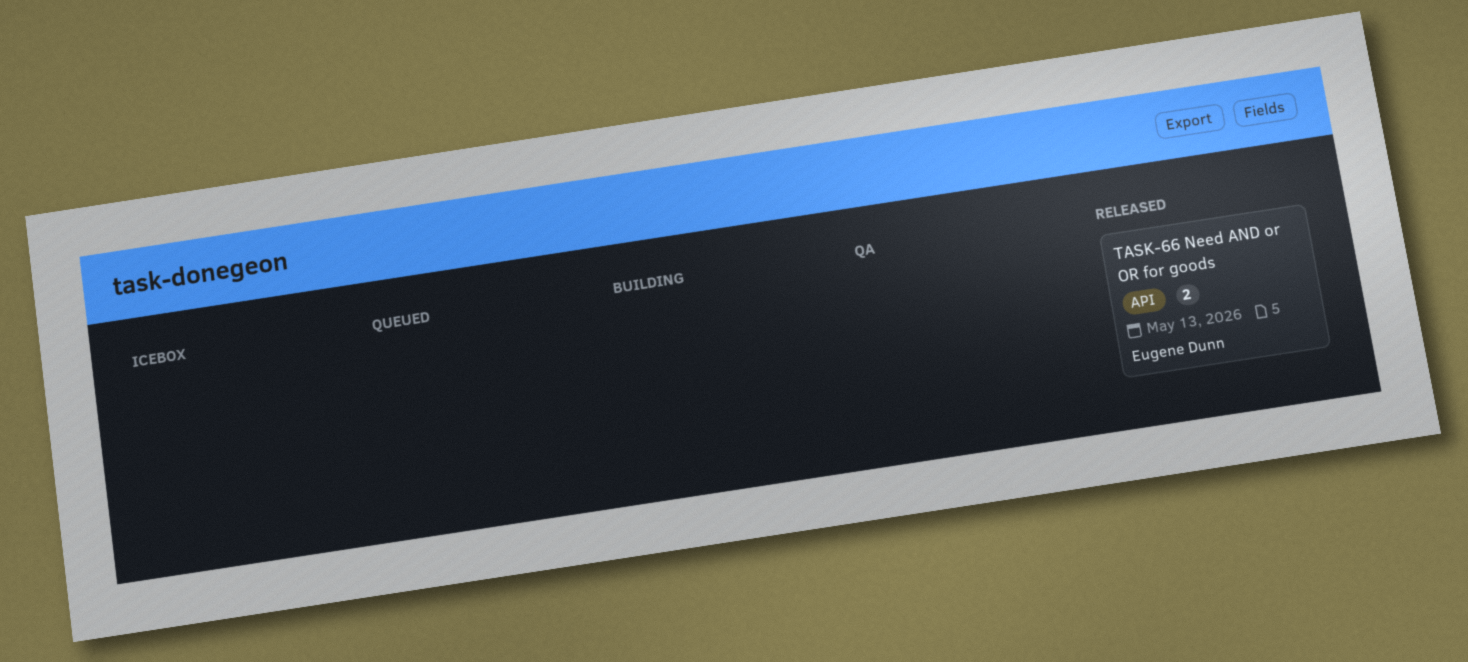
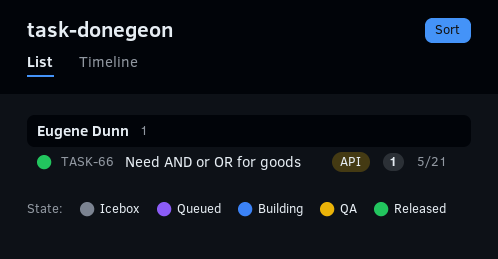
TASK-66, estimate: 2 -> 1
TASK-66, due: May 13 -> May 21

